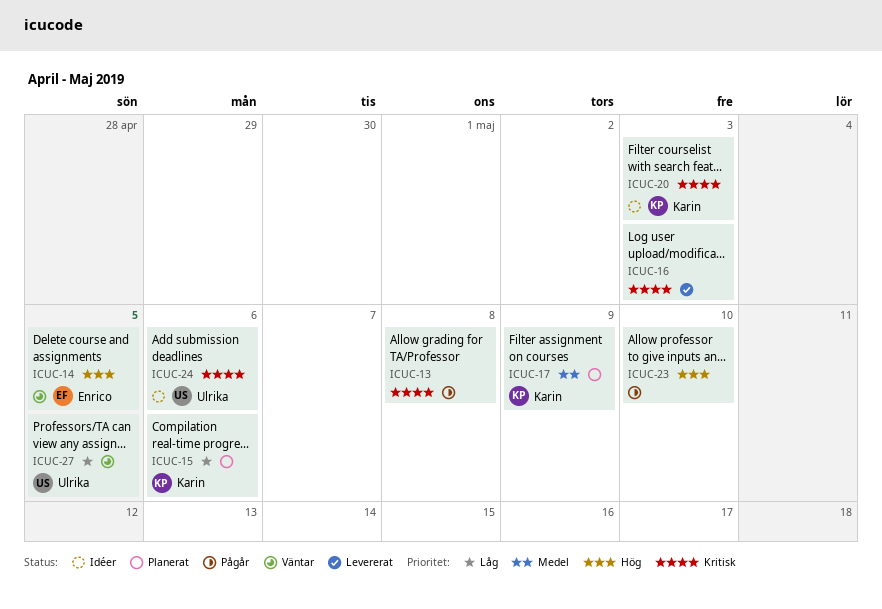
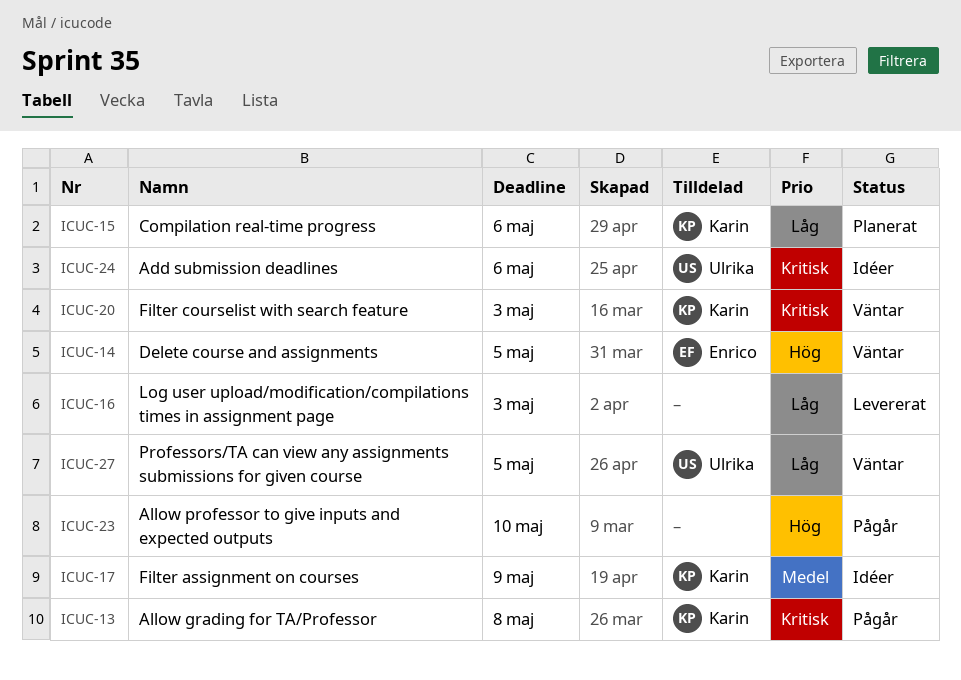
ICUC-13, owner: none -> Karin
ICUC-16, priority: Kritisk -> Låg
ICUC-17, status: Planerat -> Idéer
ICUC-20, status: Idéer -> Väntar

